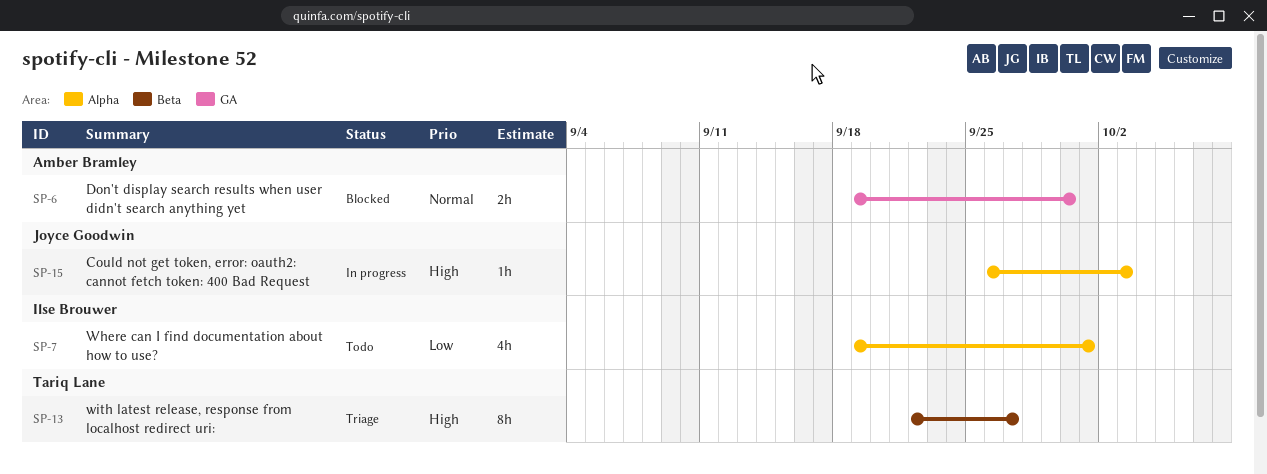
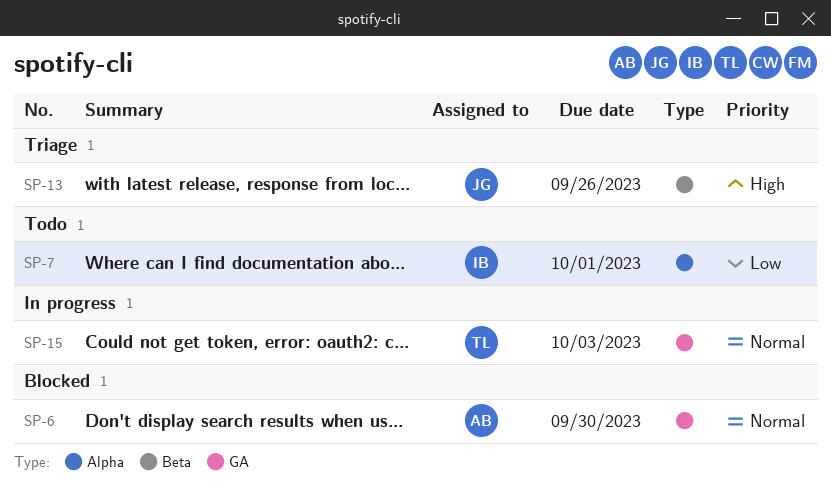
SP-13, owner: Tariq Lane -> Joyce Goodwin
SP-13, due: Sep 27 -> Sep 26
SP-15, owner: Joyce Goodwin -> Tariq Lane
SP-15, priority: High -> Normal
SP-15, label: Alpha -> GA

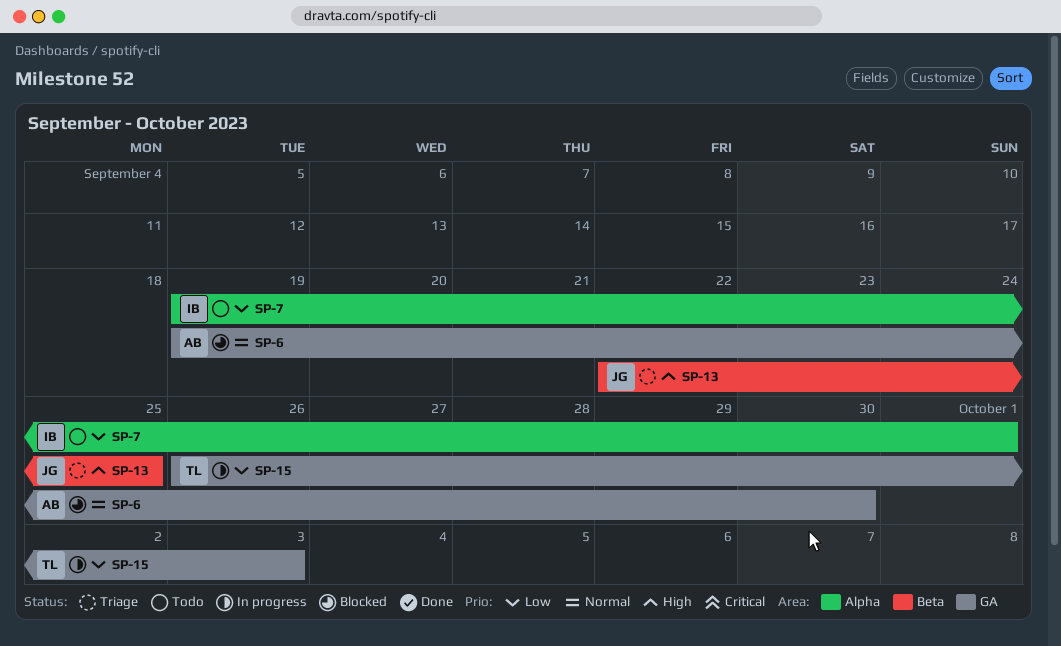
SP-13, due: Sep 26 -> Sep 25
SP-15, priority: Normal -> Low

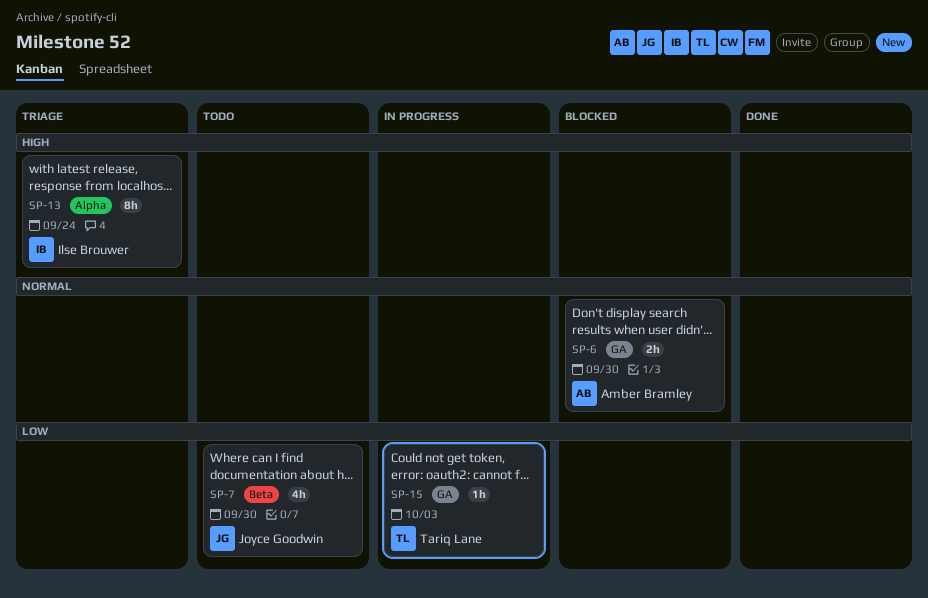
SP-7, owner: Ilse Brouwer -> Joyce Goodwin
SP-7, label: Alpha -> Beta
SP-7, due: Oct 1 -> Sep 30
SP-13, owner: Joyce Goodwin -> Ilse Brouwer
SP-13, label: Beta -> Alpha
SP-13, due: Sep 25 -> Sep 24

